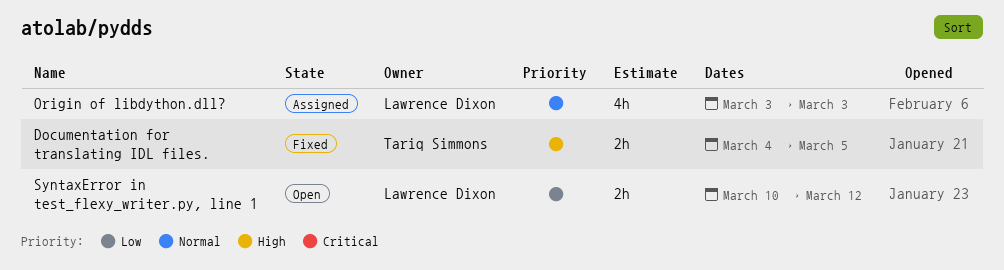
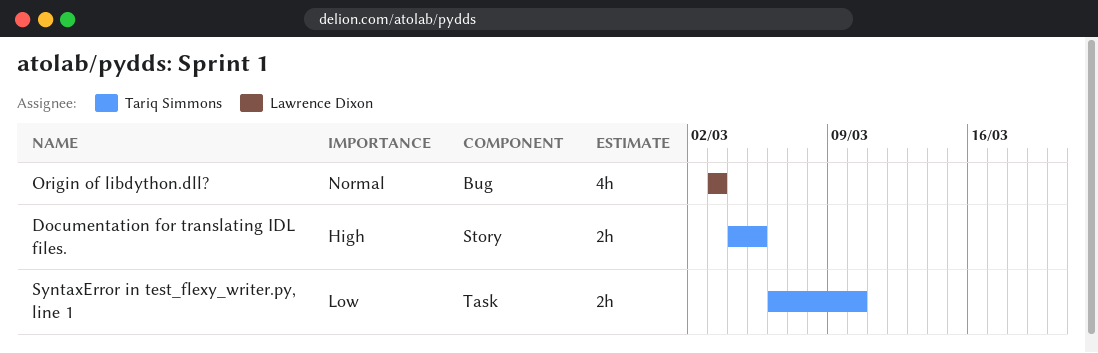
SyntaxError in test_flexy_writer.py, line 1, owner: Lawrence Dixon -> Tariq Simmons
SyntaxError in test_flexy_writer.py, line 1, start: Mar 10 -> Mar 6
SyntaxError in test_flexy_writer.py, line 1, due: Mar 12 -> Mar 10

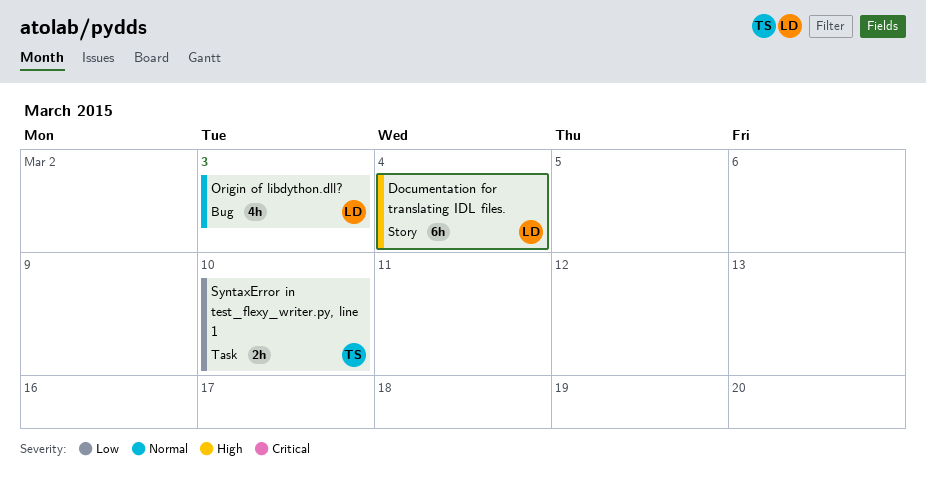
Documentation for translating IDL files., owner: Tariq Simmons -> Lawrence Dixon
Documentation for translating IDL files., estimate: 2h -> 6h
Documentation for translating IDL files., due: Mar 5 -> Mar 4

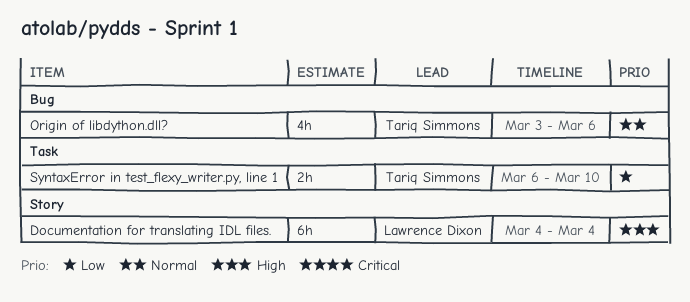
Origin of libdython.dll?, owner: Lawrence Dixon -> Tariq Simmons
Origin of libdython.dll?, due: Mar 3 -> Mar 6

